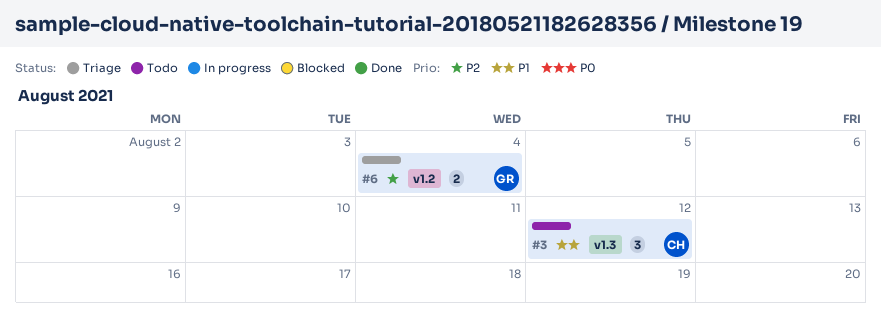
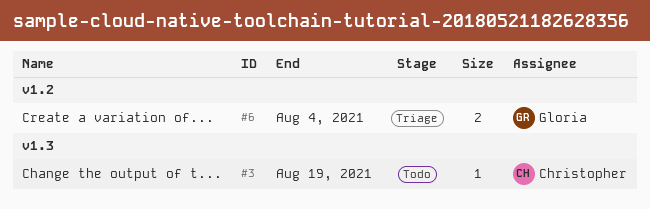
#3, estimate: 3 -> 1
#3, due: Aug 12 -> Aug 19

